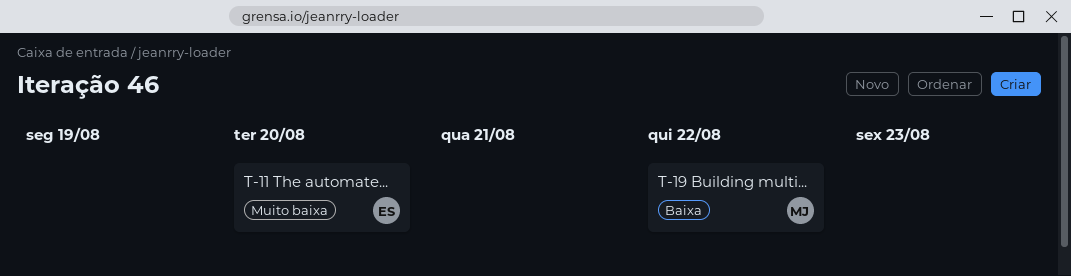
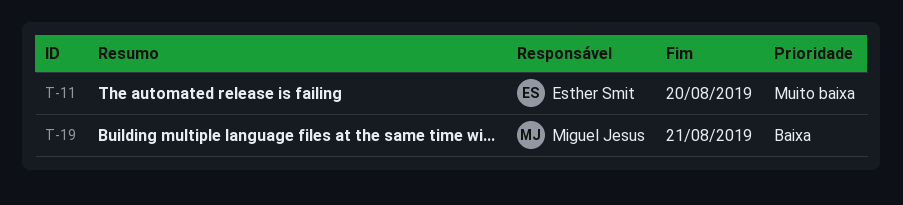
T-19, due: Aug 22 -> Aug 21

